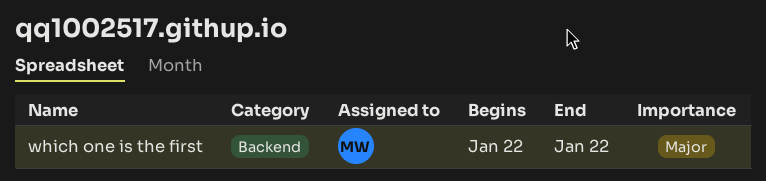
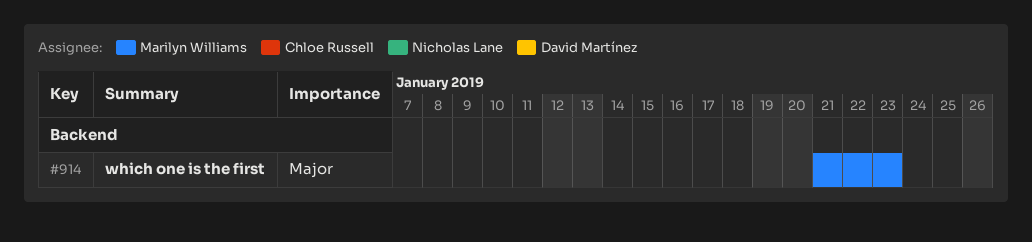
which one is the first, start: Jan 22 -> Jan 21
which one is the first, due: Jan 22 -> Jan 23

